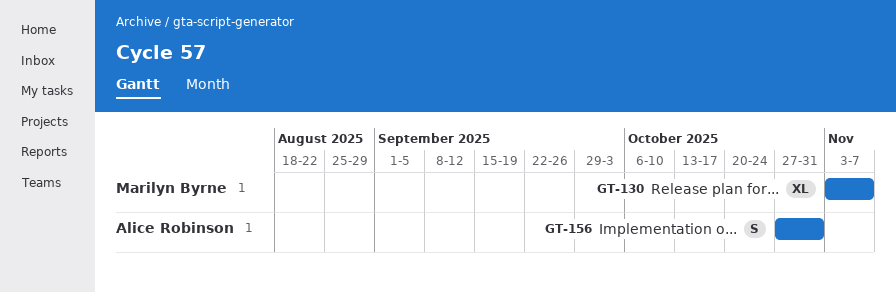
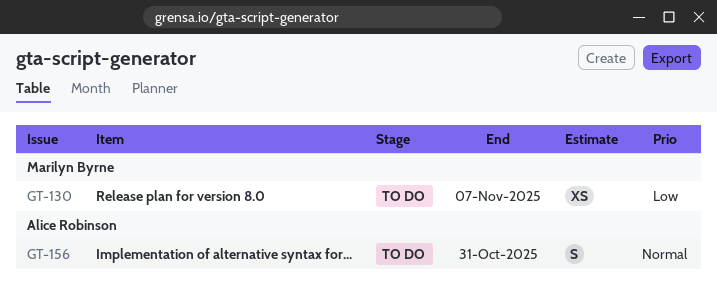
GT-130, estimate: XL -> XS

